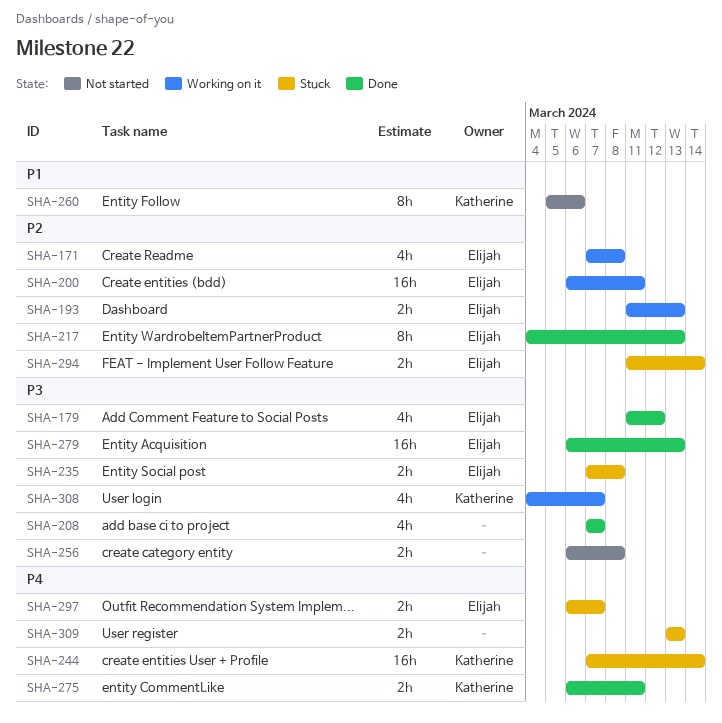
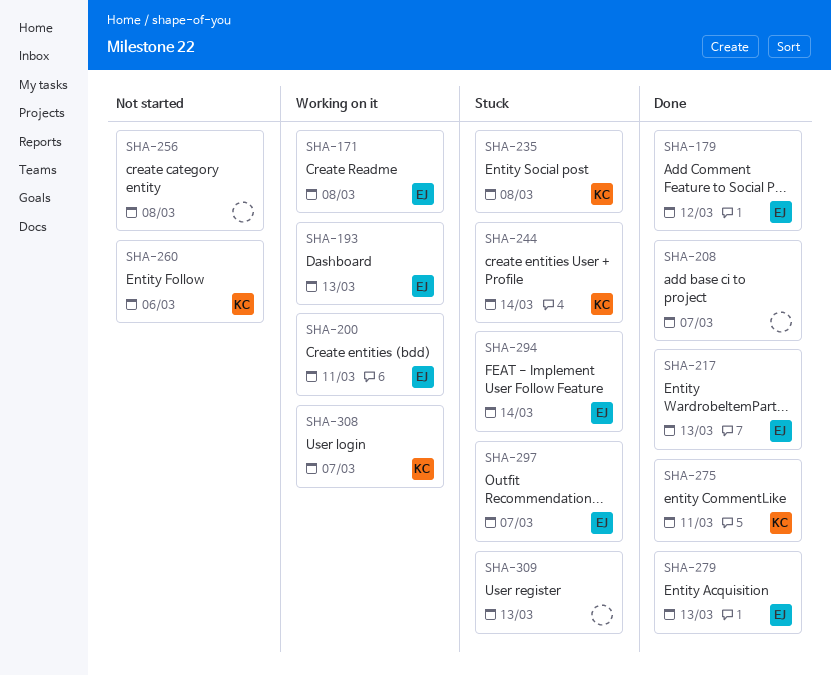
SHA-235, owner: Elijah -> Katherine

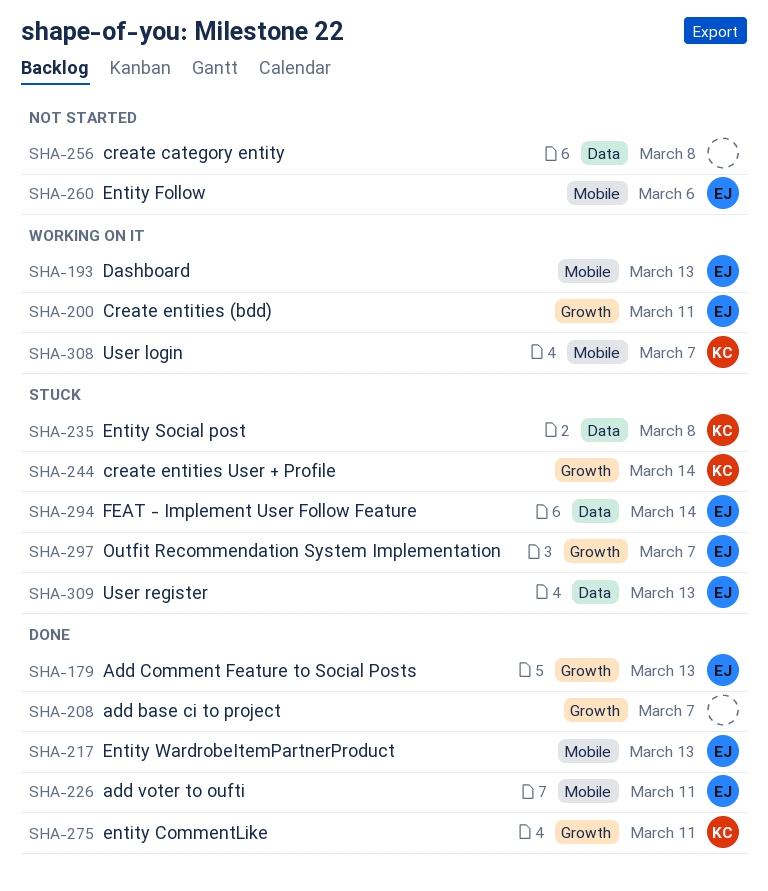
SHA-171: present -> none
SHA-179, due: Mar 12 -> Mar 13
SHA-226: none -> present
SHA-260, owner: KC -> EJ
SHA-279: present -> none
SHA-309, owner: none -> EJ

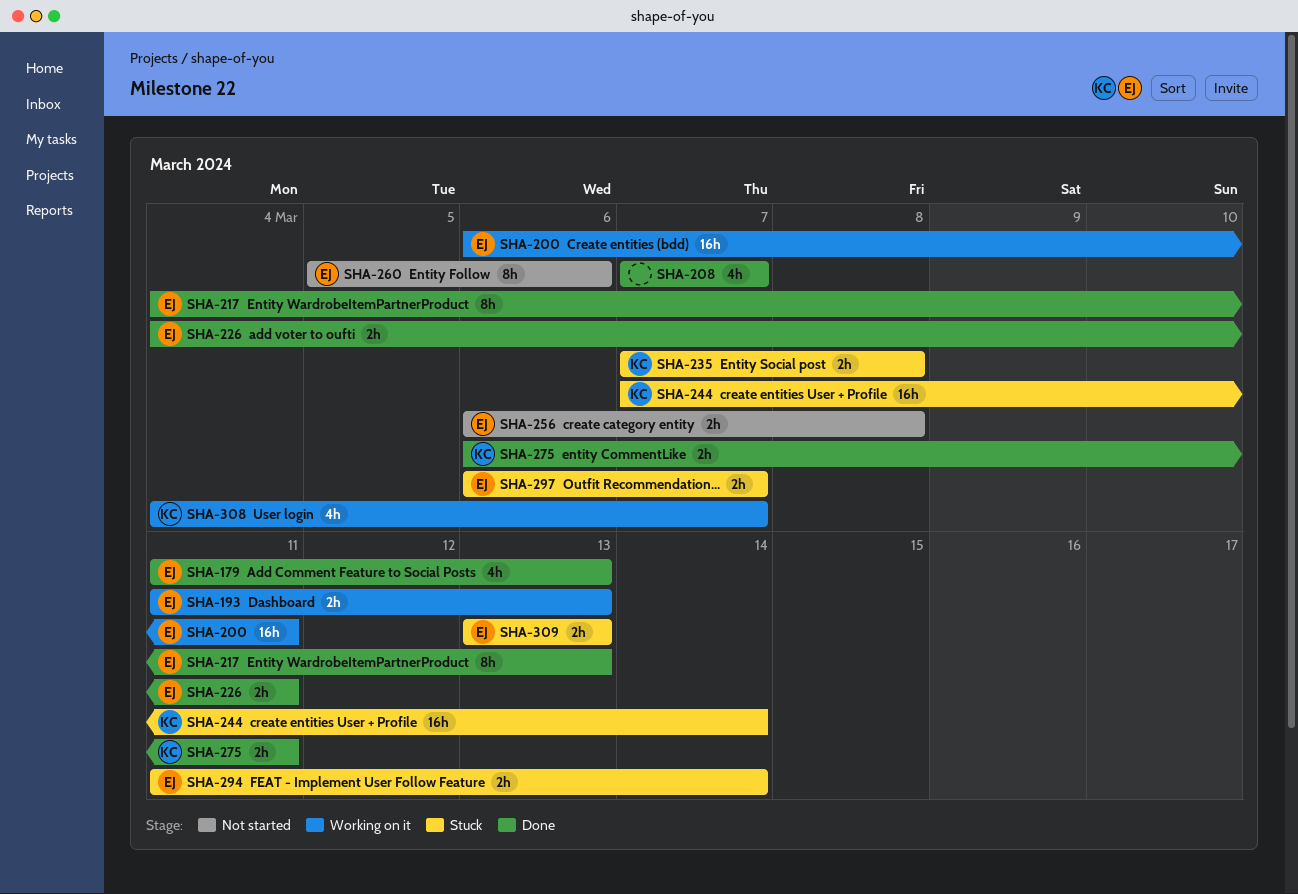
SHA-256, owner: none -> EJ

